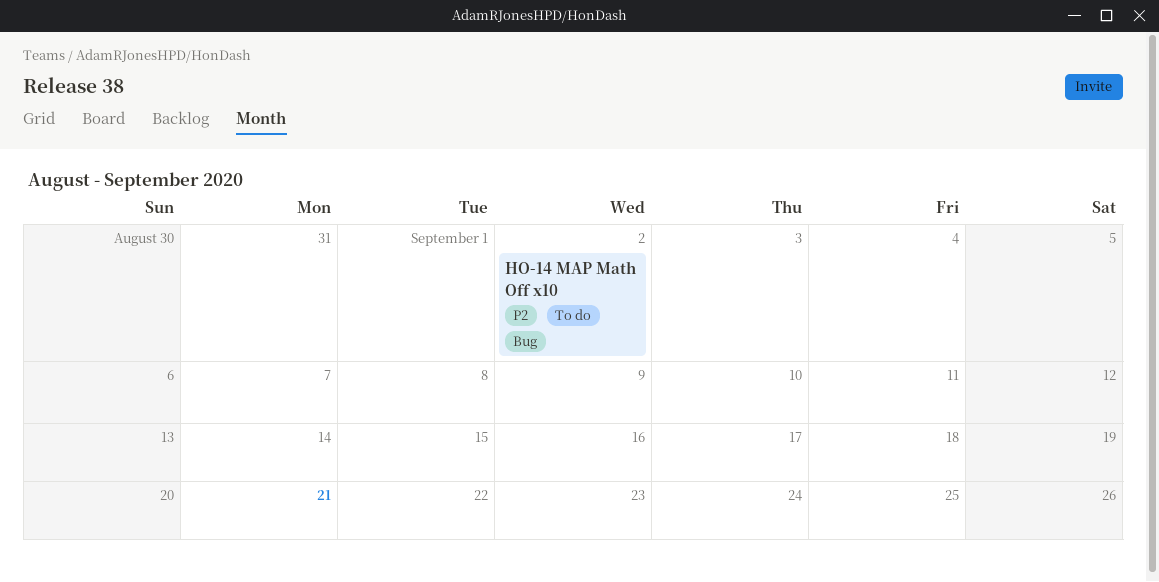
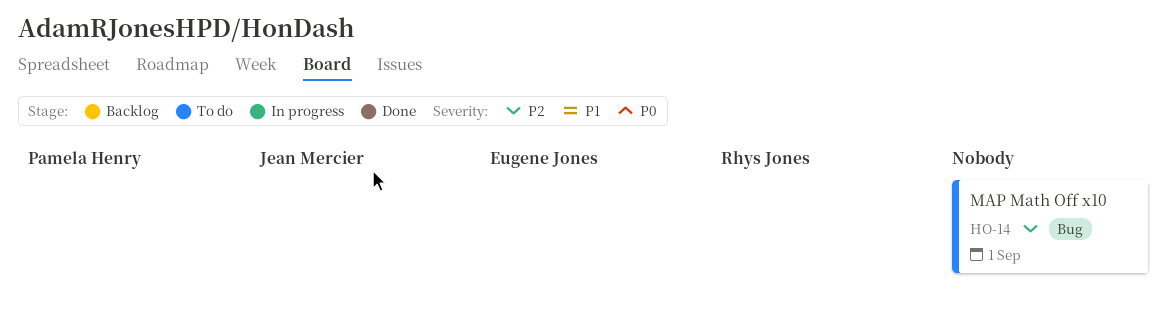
HO-14, due: Sep 2 -> Sep 1

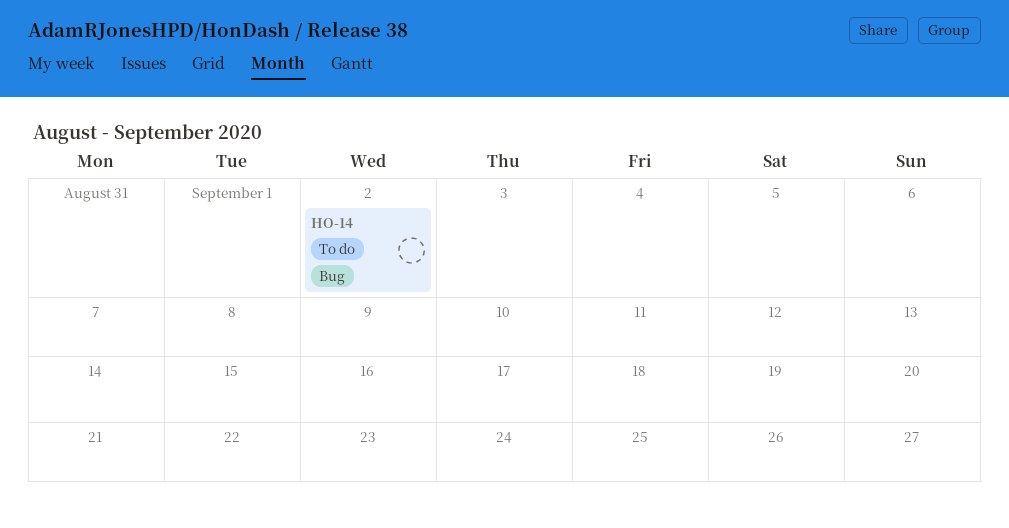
HO-14, due: Sep 1 -> Sep 2

